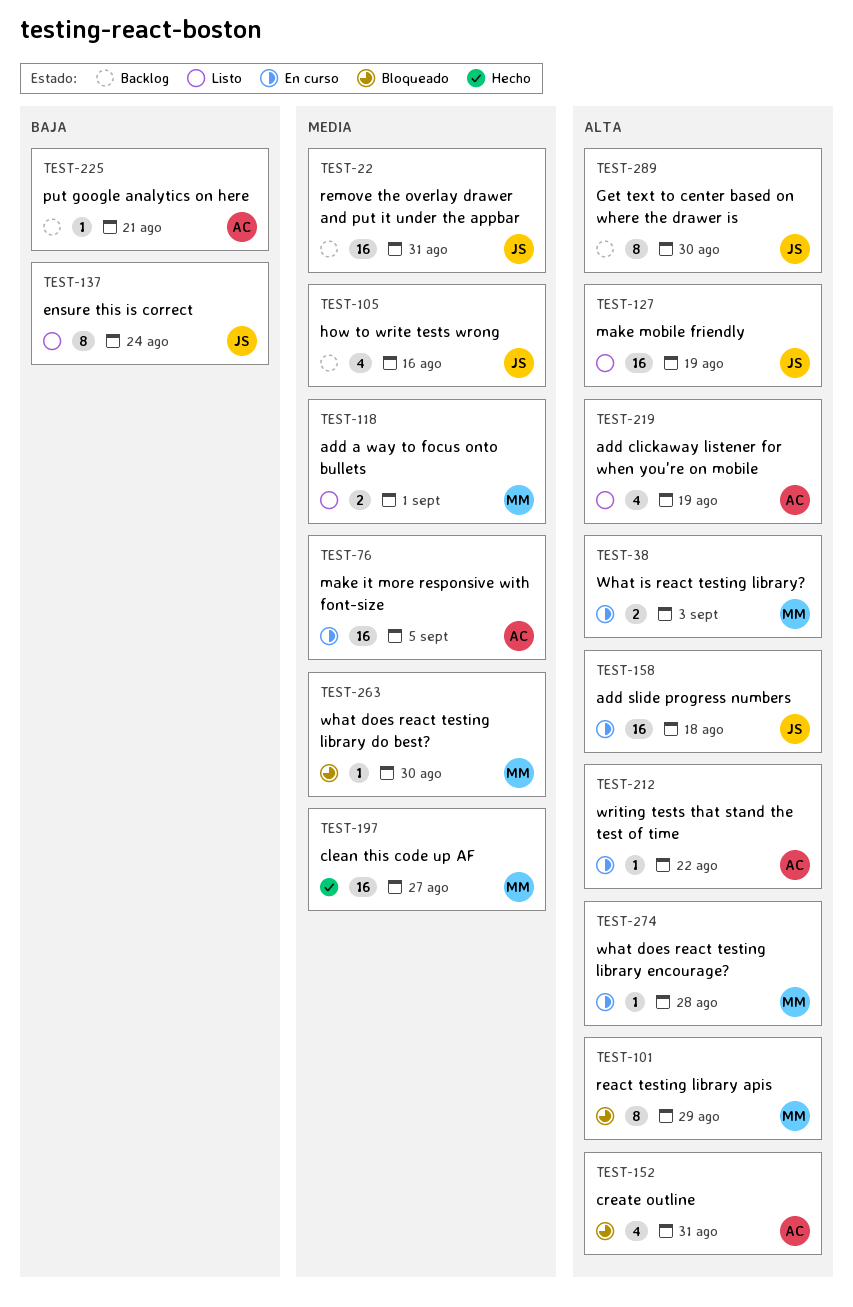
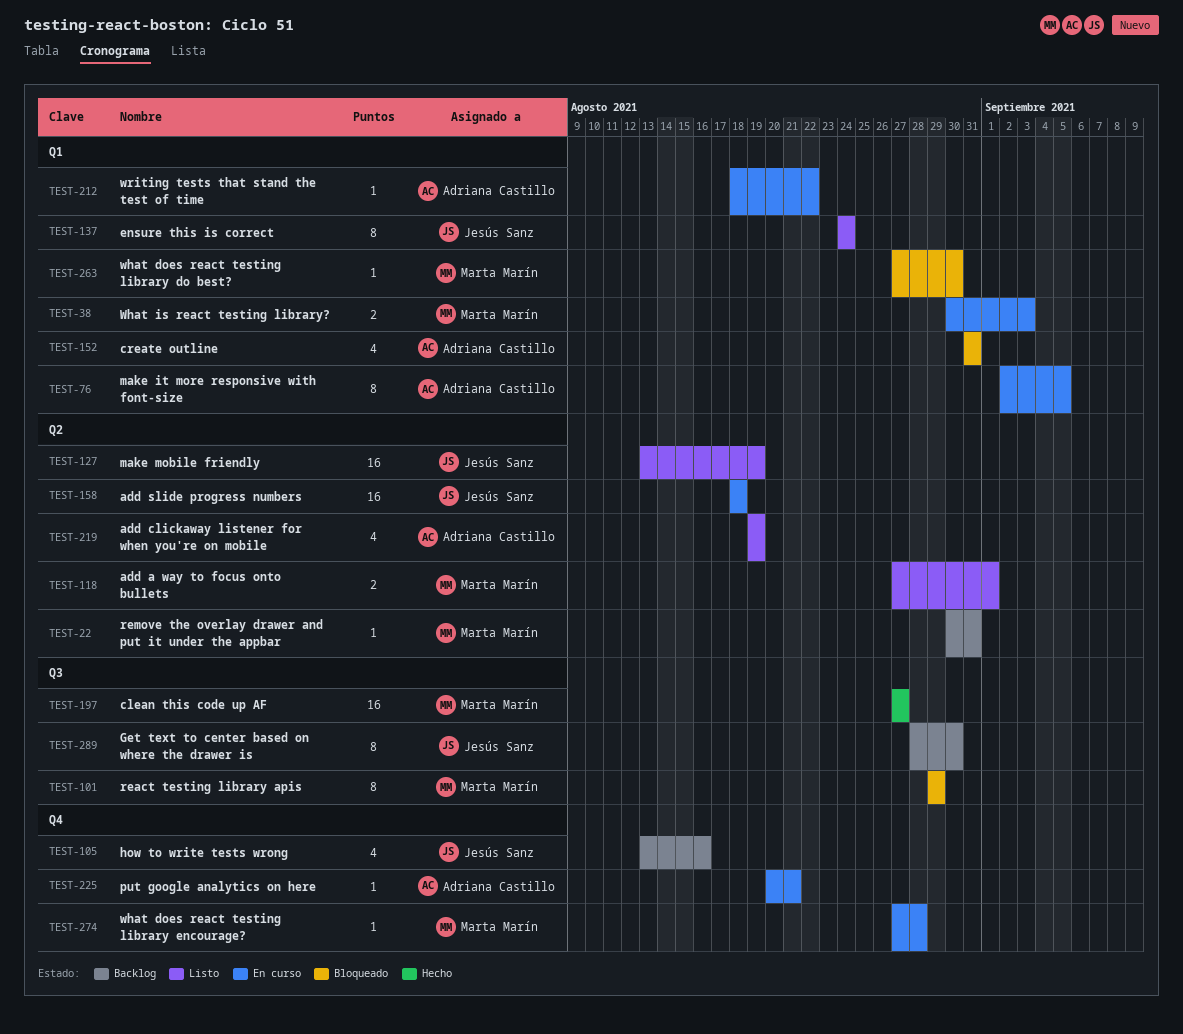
TEST-22, owner: Jesús Sanz -> Marta Marín
TEST-22, estimate: 16 -> 1
TEST-76, estimate: 16 -> 8
TEST-225, status: Backlog -> En curso

